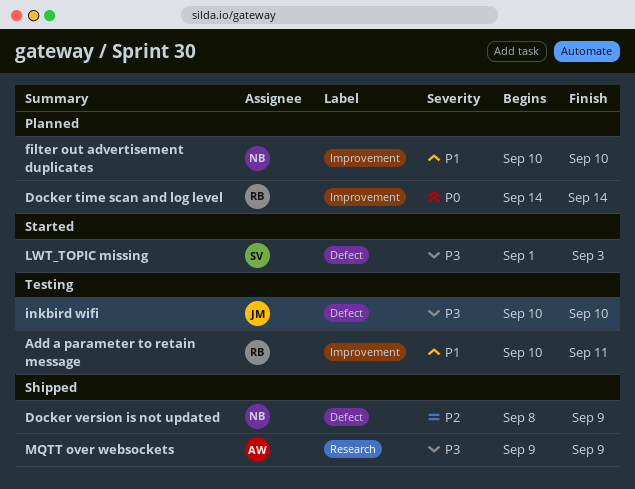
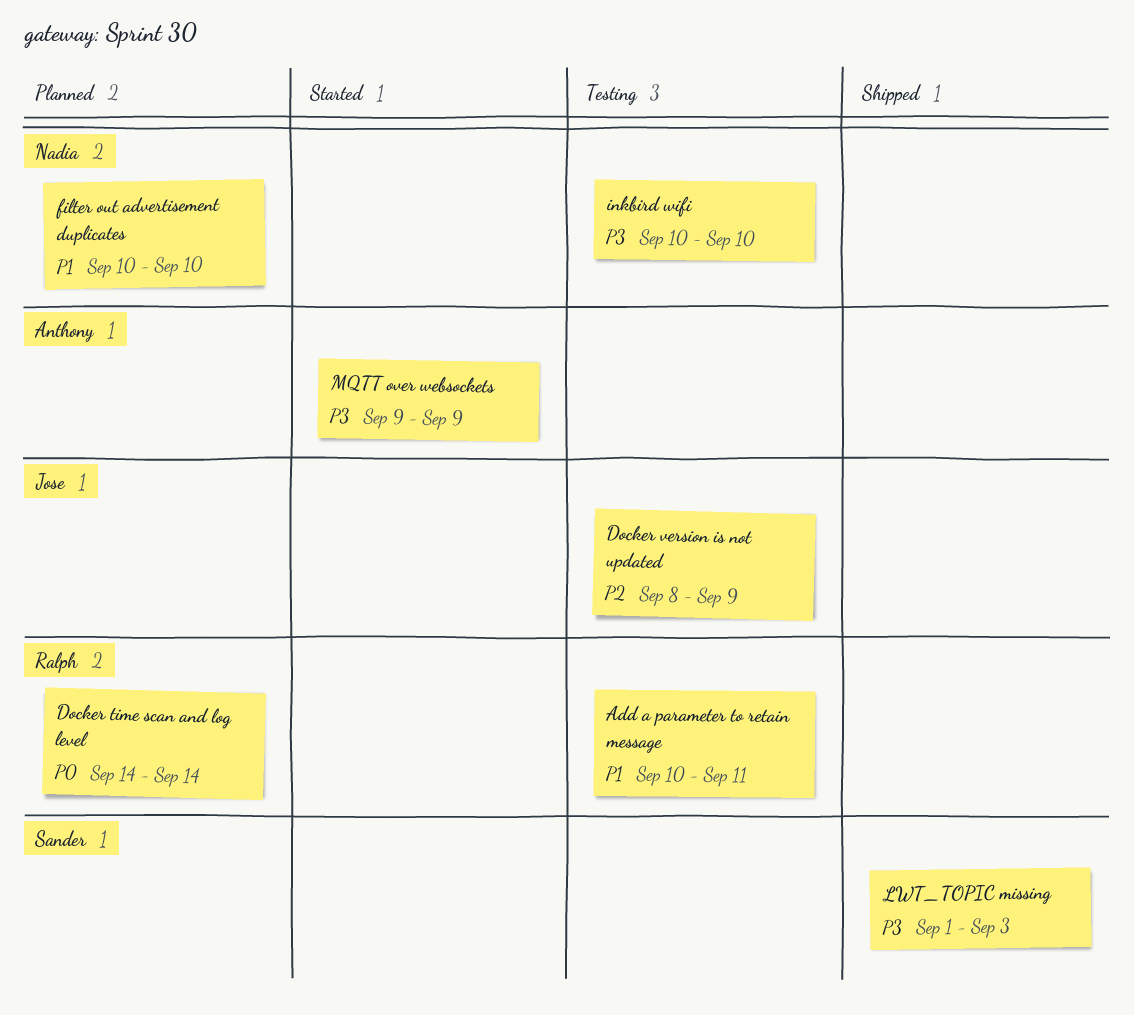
Docker version is not updated, status: Shipped -> Testing
Docker version is not updated, owner: Nadia -> Jose
inkbird wifi, owner: Jose -> Nadia
LWT_TOPIC missing, status: Started -> Shipped
MQTT over websockets, status: Shipped -> Started

